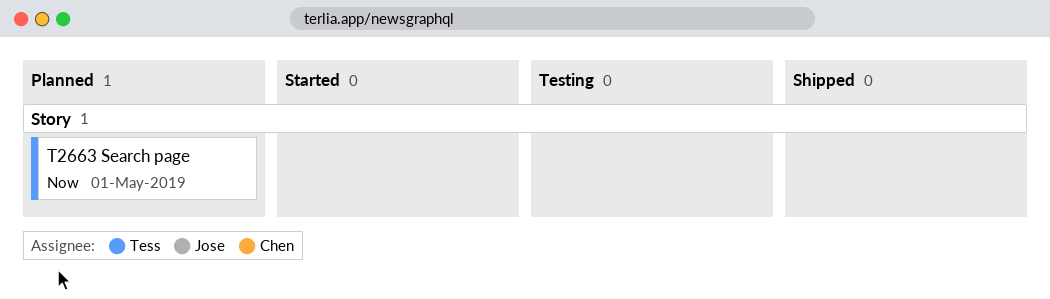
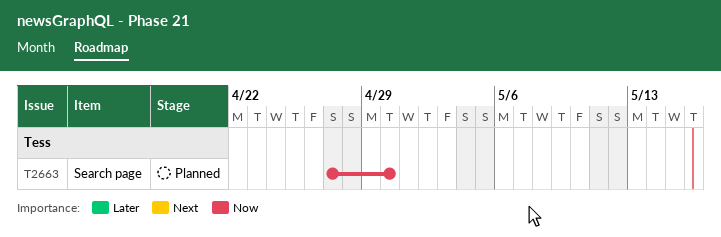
T2663, due: May 1 -> Apr 30

